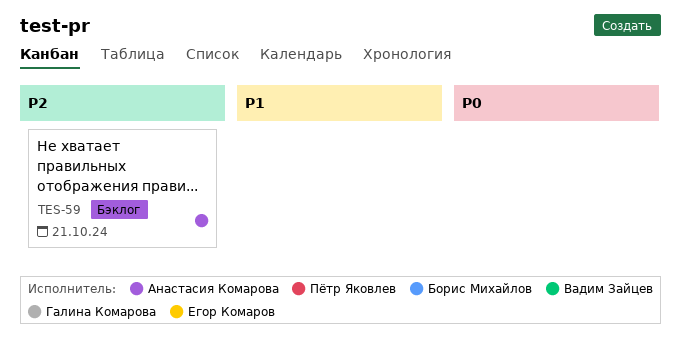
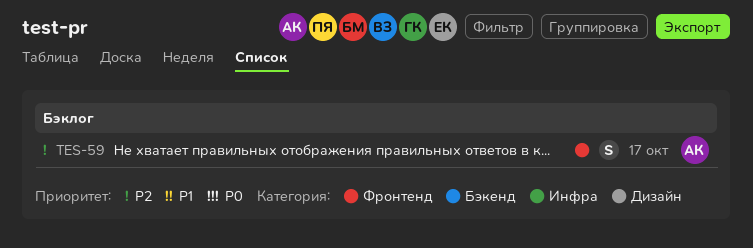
TES-59, due: Oct 21 -> Oct 17

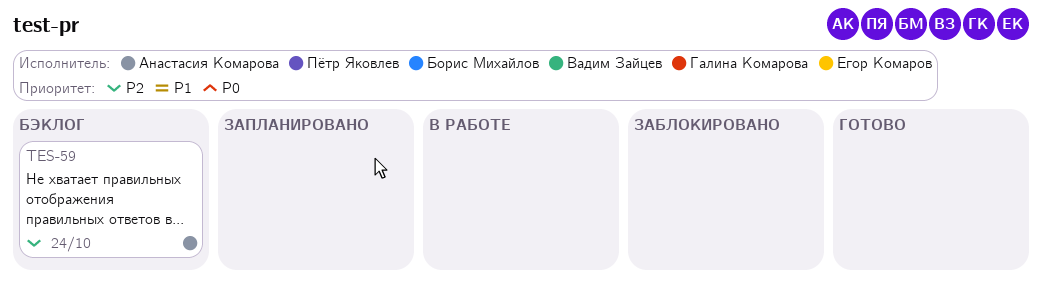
TES-59, due: Oct 17 -> Oct 24

